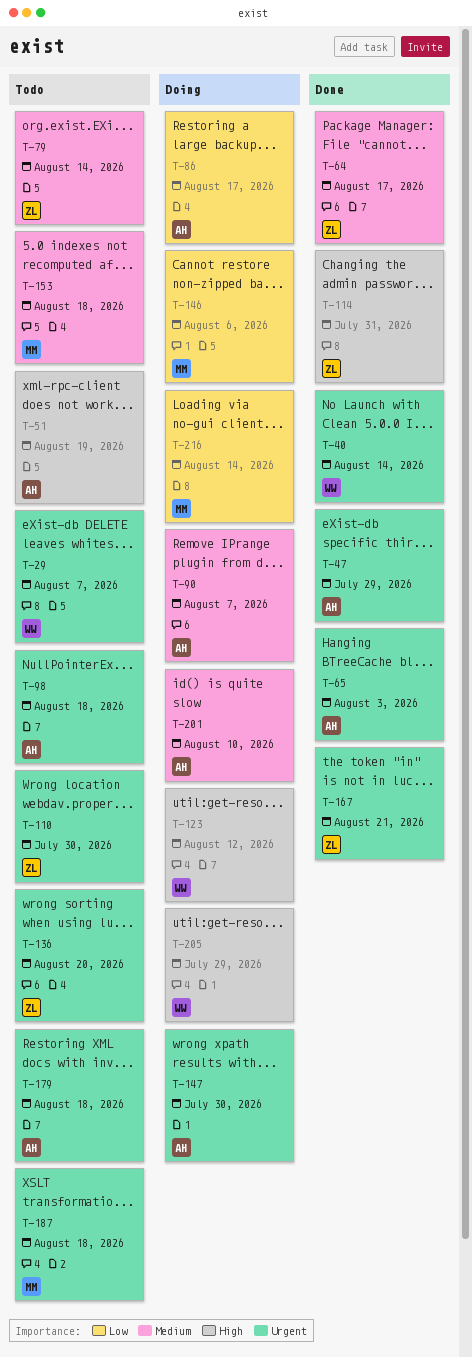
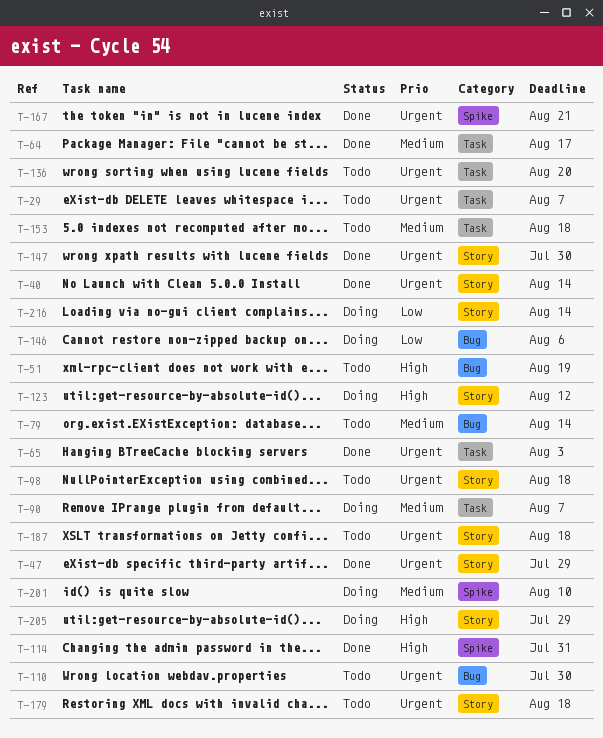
T-86: present -> none
T-147, status: Doing -> Done

